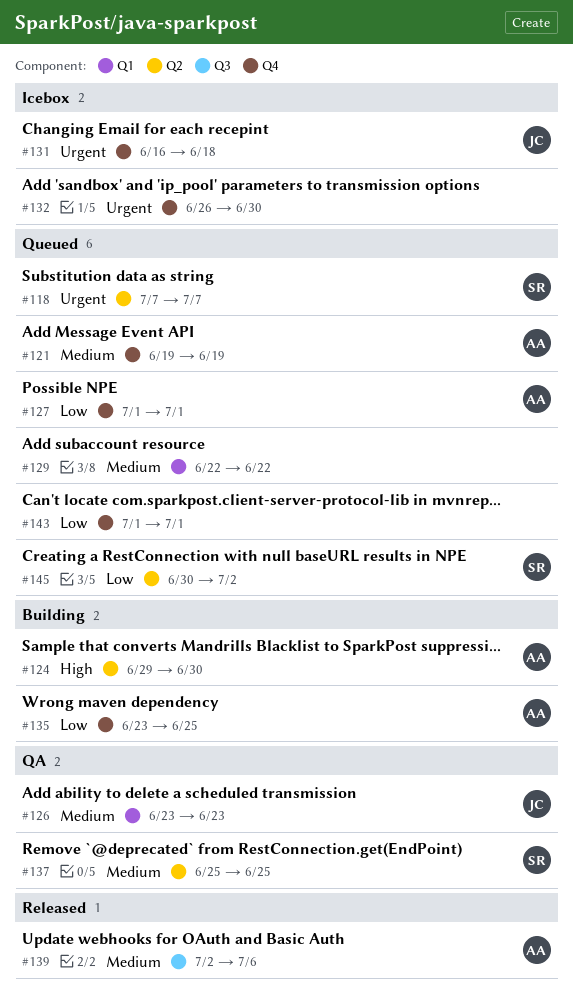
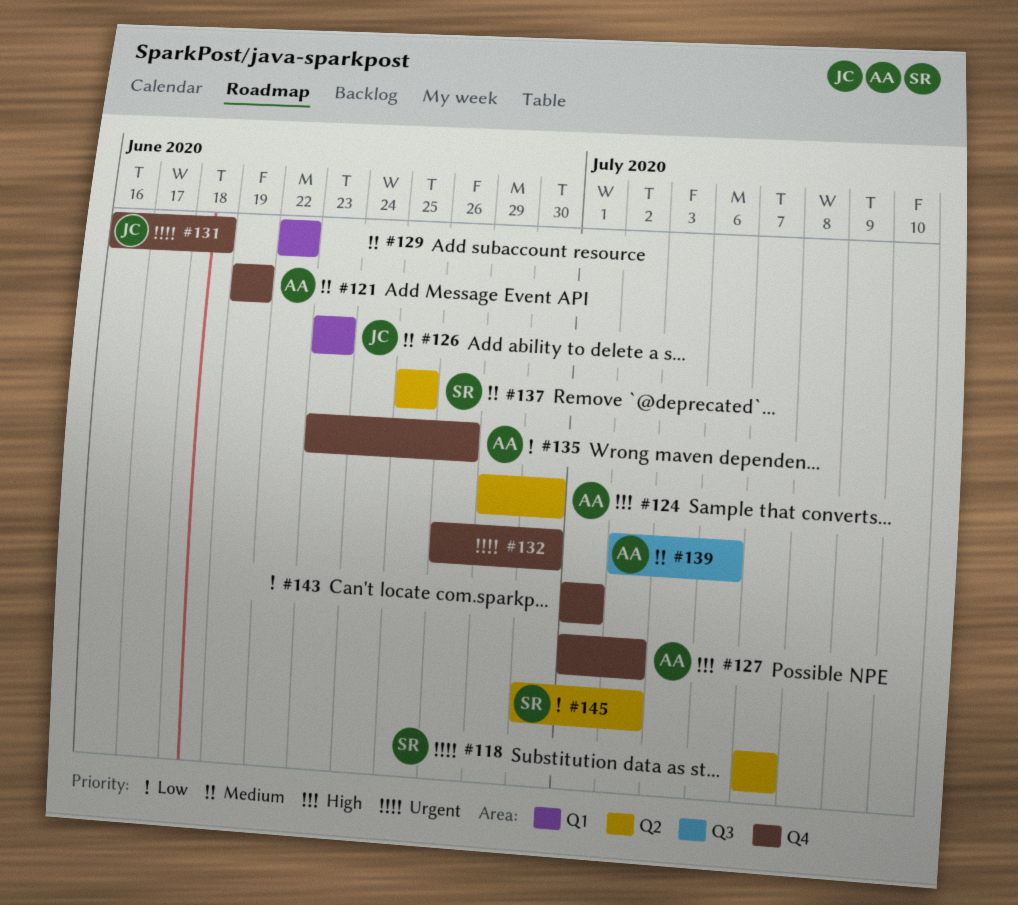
#127, priority: Low -> High
#127, due: Jul 1 -> Jul 2
#135, due: Jun 25 -> Jun 26

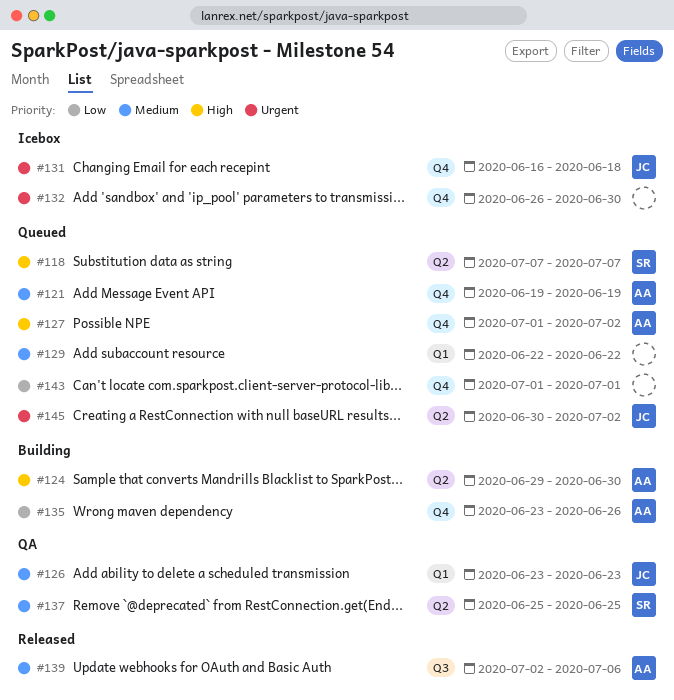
#118, priority: Urgent -> High
#145, owner: SR -> JC
#145, priority: Low -> Urgent

